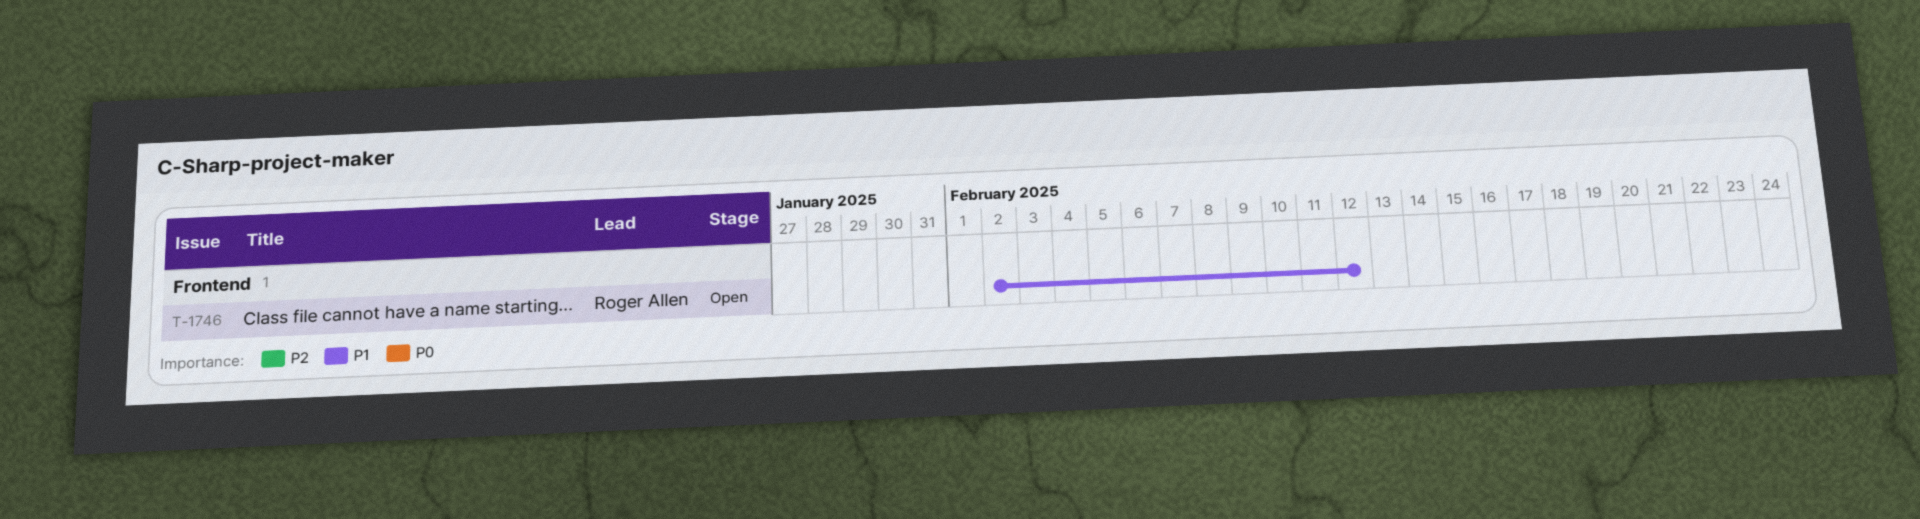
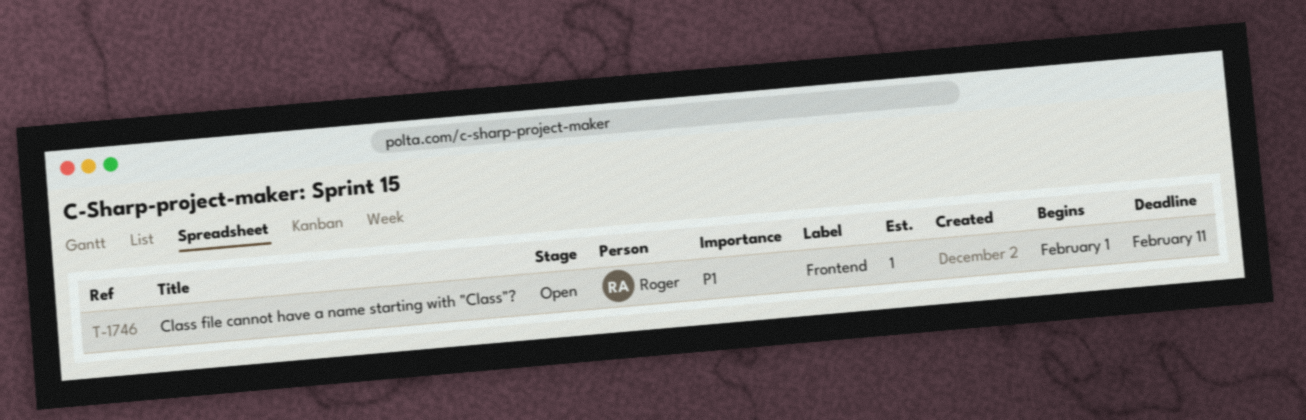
T-1746, start: Feb 2 -> Feb 1
T-1746, due: Feb 12 -> Feb 11

